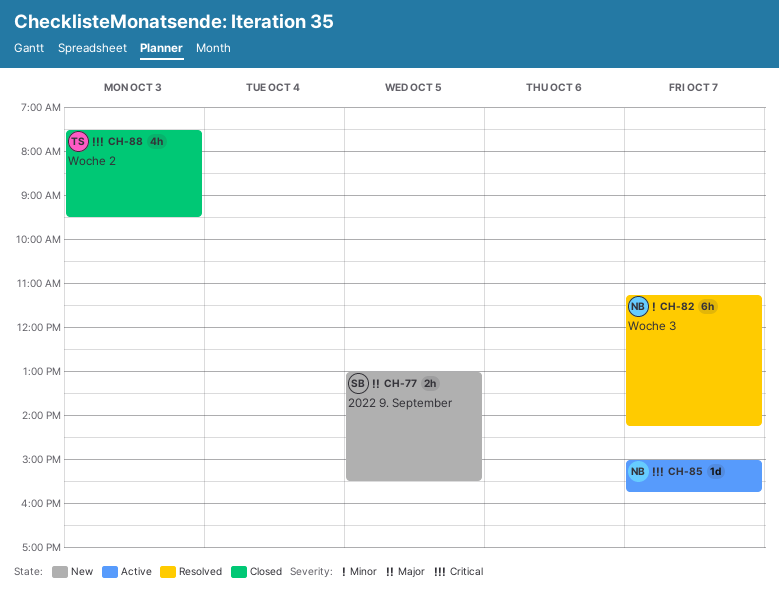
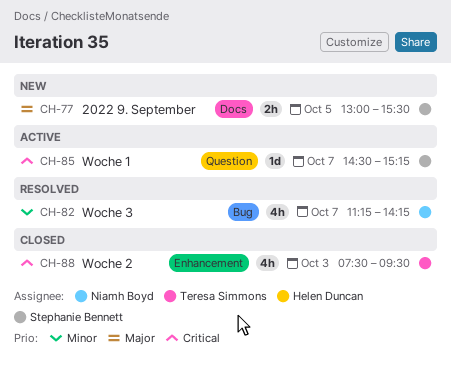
CH-82, estimate: 6h -> 4h
CH-85, owner: Niamh Boyd -> Stephanie Bennett
CH-85, begins: 15:00 -> 14:30
CH-85, ends: 15:45 -> 15:15

